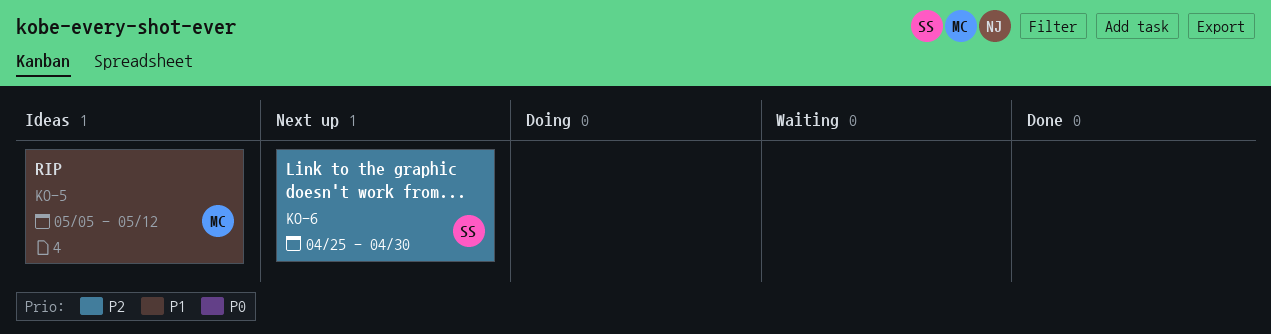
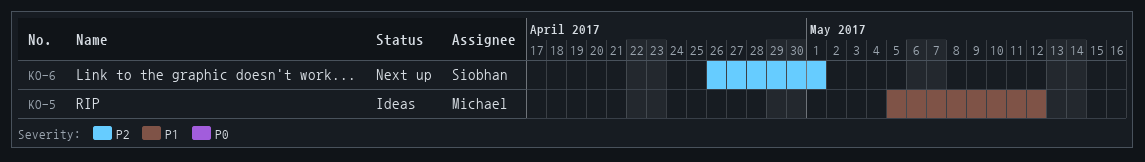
KO-6, start: Apr 25 -> Apr 26
KO-6, due: Apr 30 -> May 1

